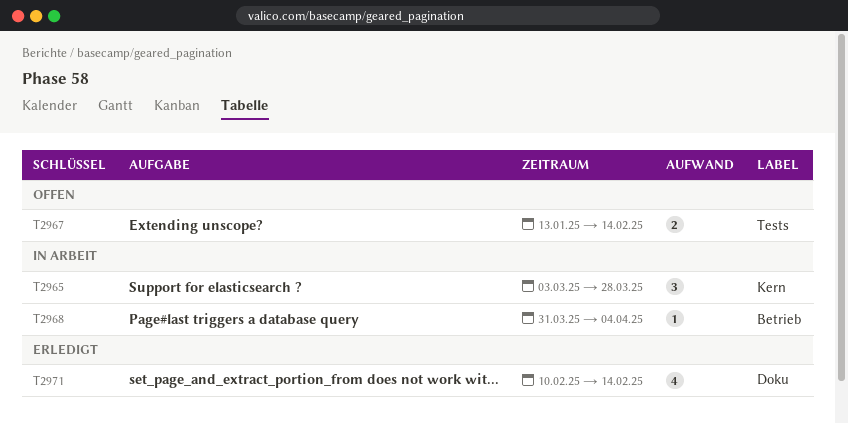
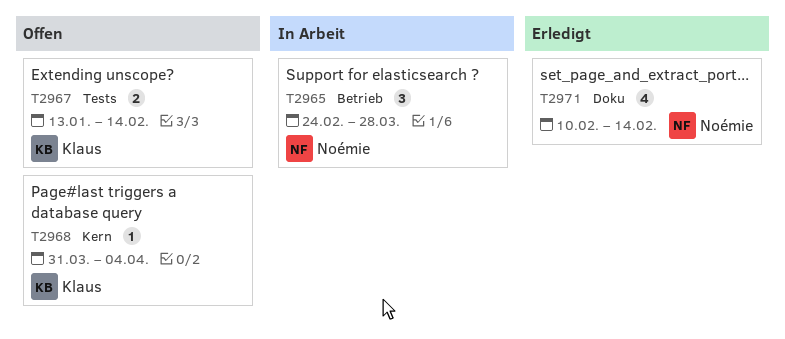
T2965, label: Kern -> Betrieb
T2965, start: Mar 3 -> Feb 24
T2968, status: In Arbeit -> Offen
T2968, label: Betrieb -> Kern

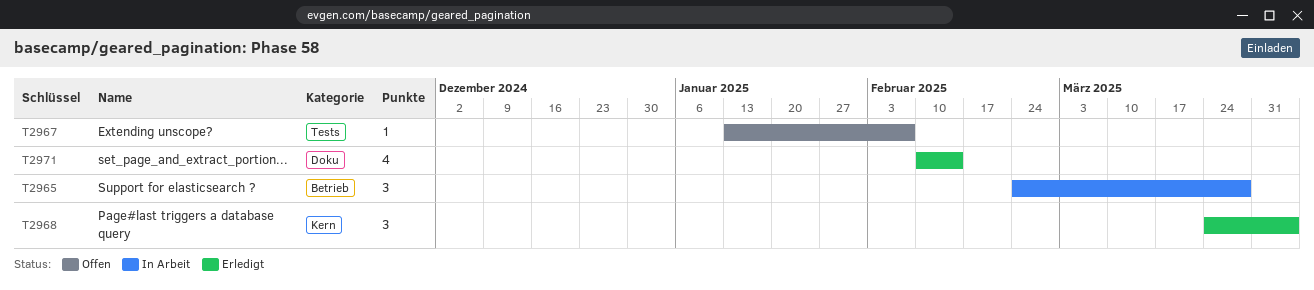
T2967, estimate: 2 -> 1
T2967, due: Feb 14 -> Feb 7
T2968, status: Offen -> Erledigt
T2968, estimate: 1 -> 3
T2968, start: Mar 31 -> Mar 24

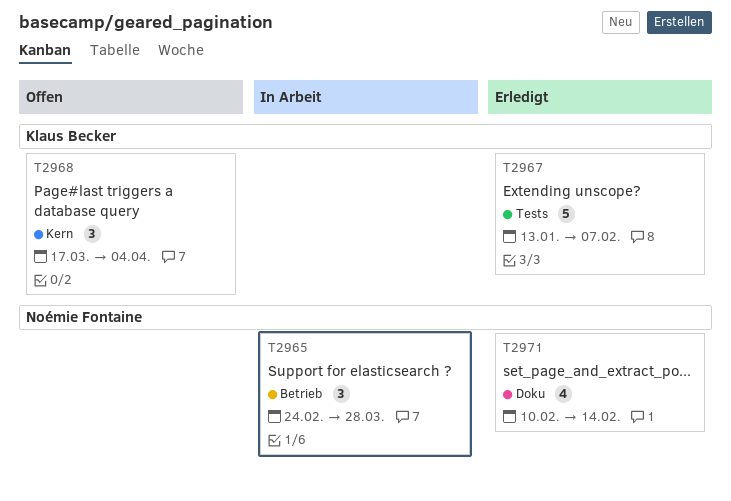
T2967, status: Offen -> Erledigt
T2967, estimate: 1 -> 5
T2968, status: Erledigt -> Offen
T2968, start: Mar 24 -> Mar 17

